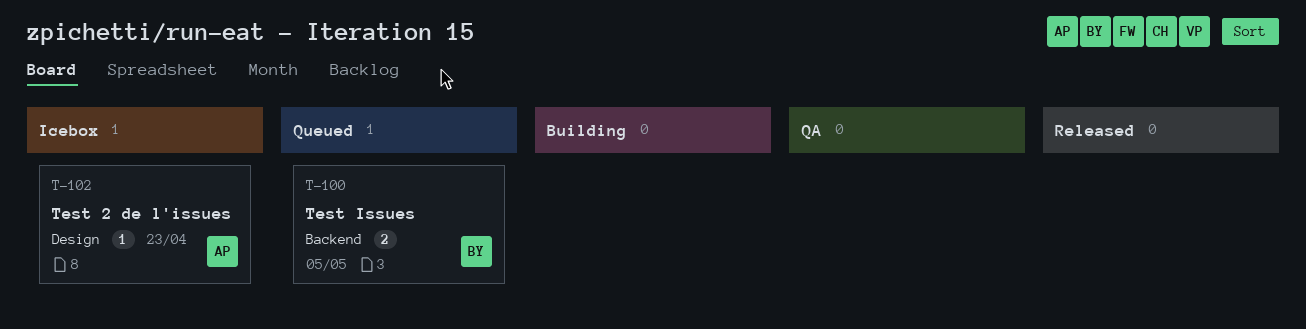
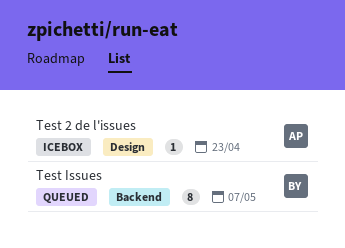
Test Issues, estimate: 2 -> 8
Test Issues, due: May 5 -> May 7

